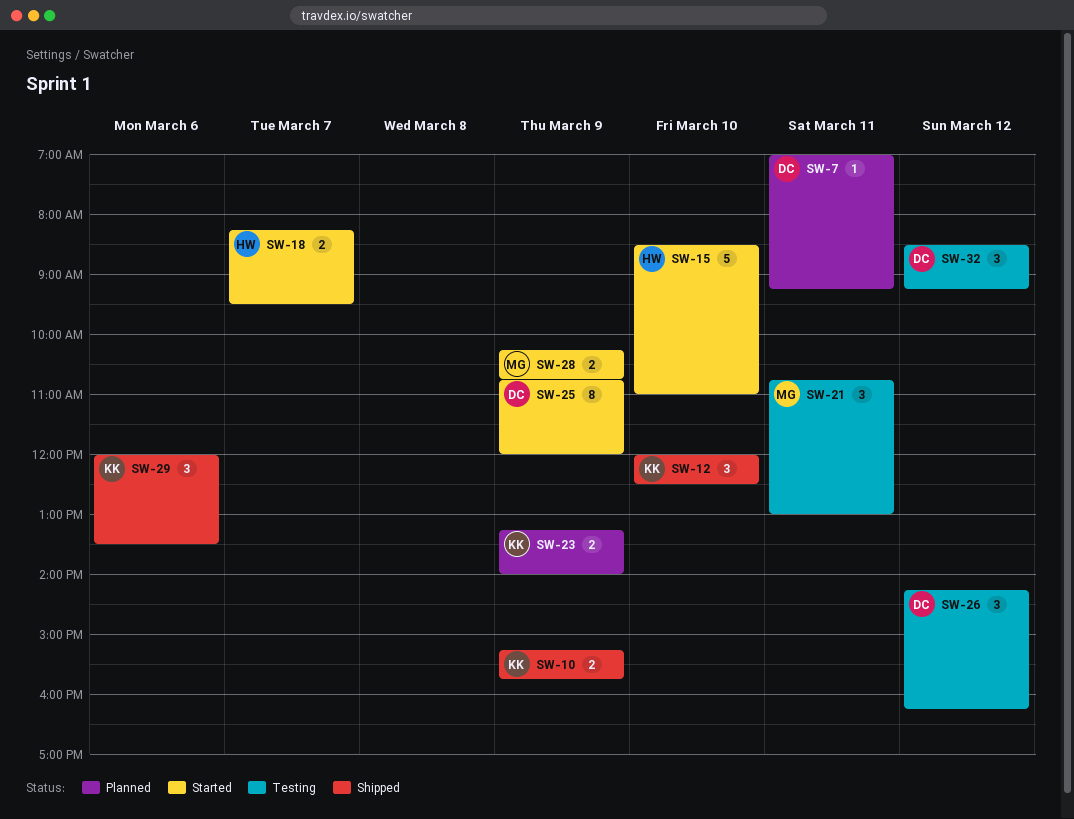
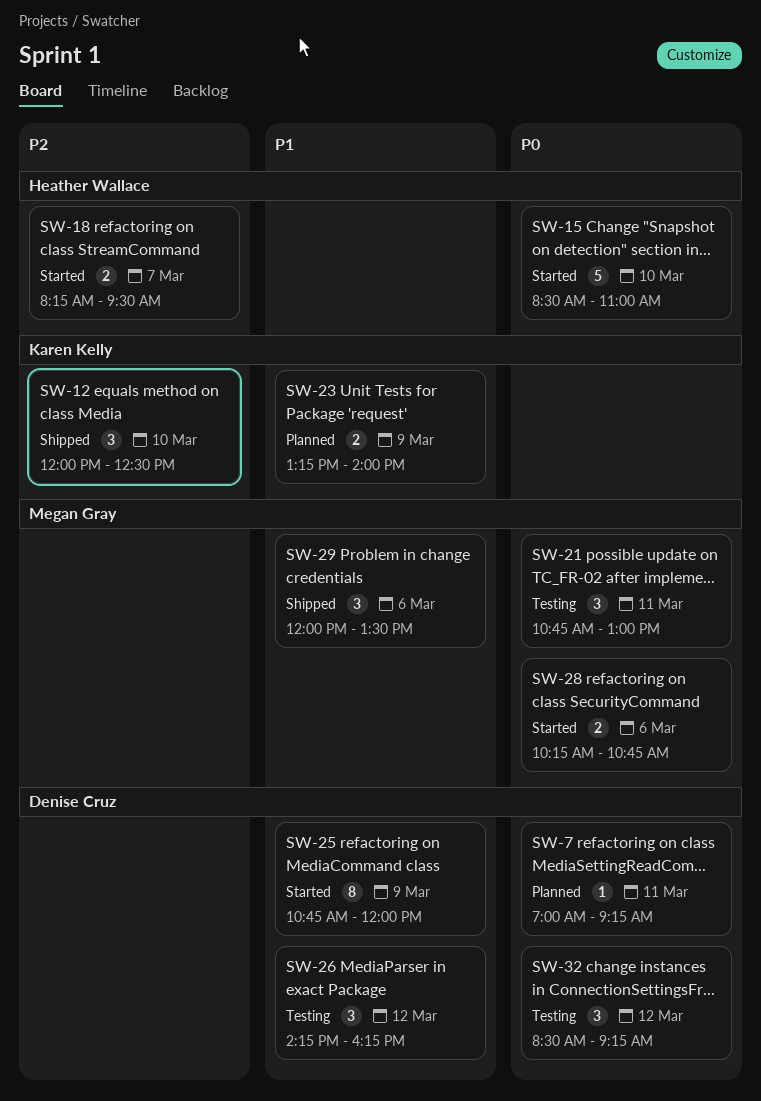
SW-10: present -> none
SW-28, day: Mar 9 -> Mar 6
SW-29, owner: Karen Kelly -> Megan Gray

